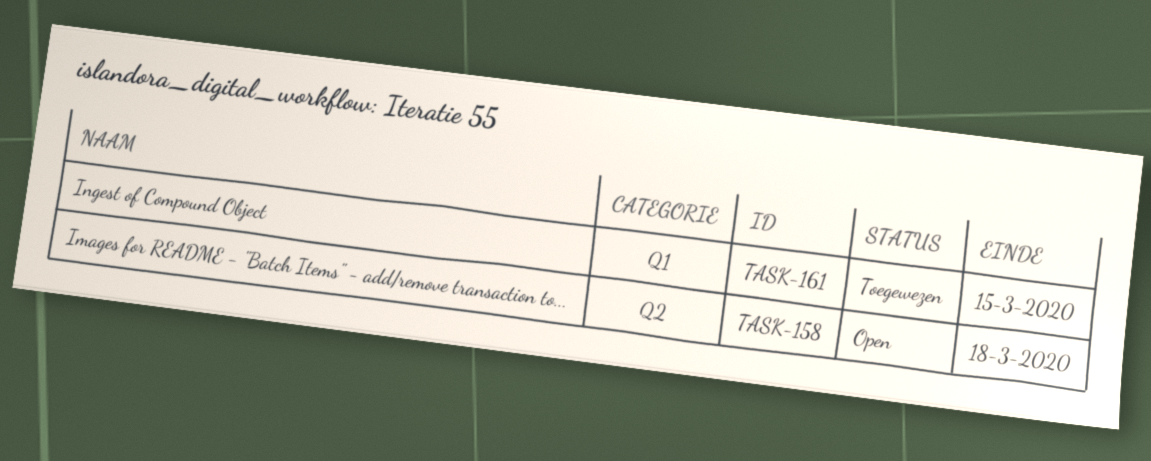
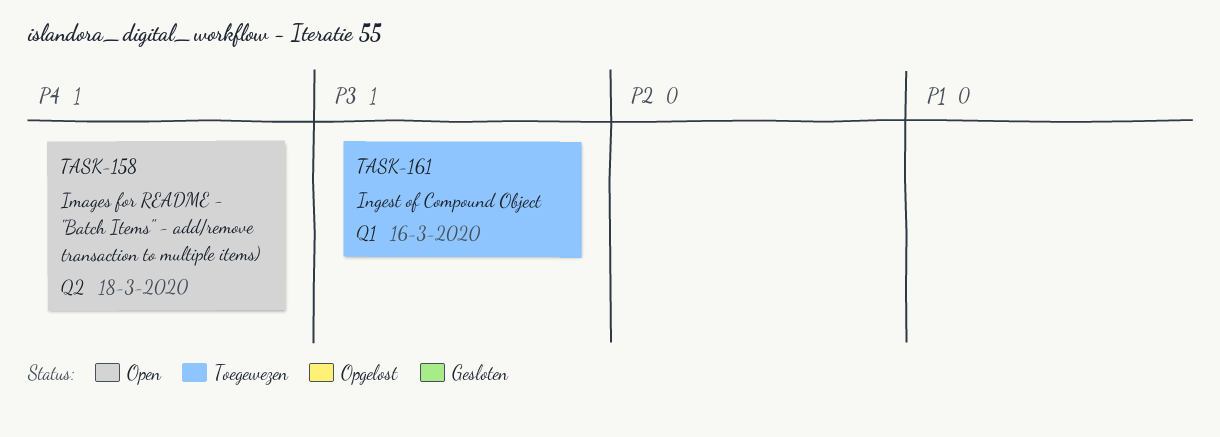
TASK-161, due: Mar 15 -> Mar 16

